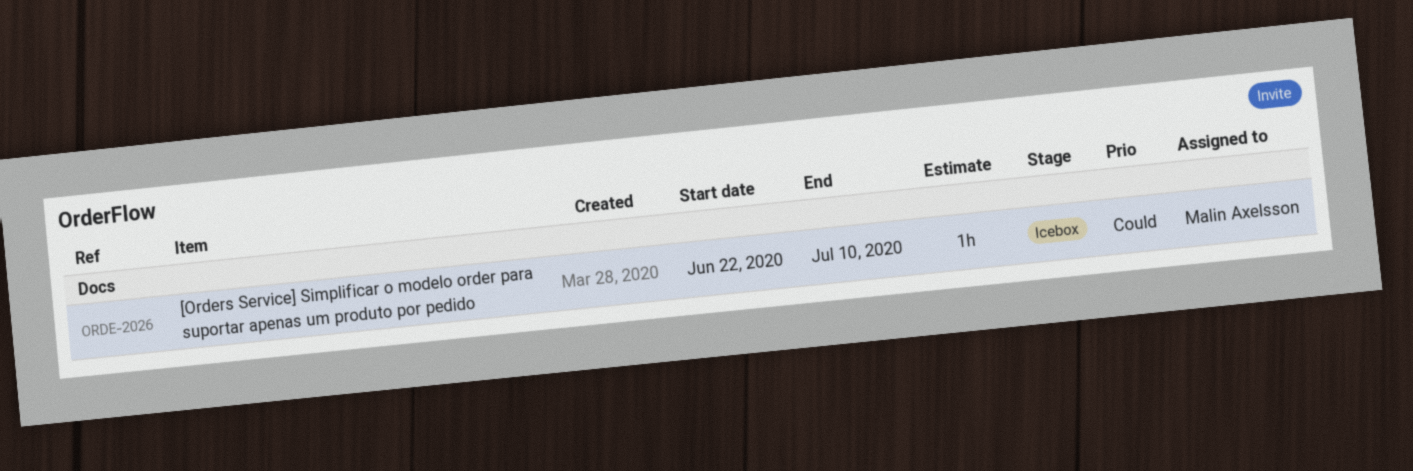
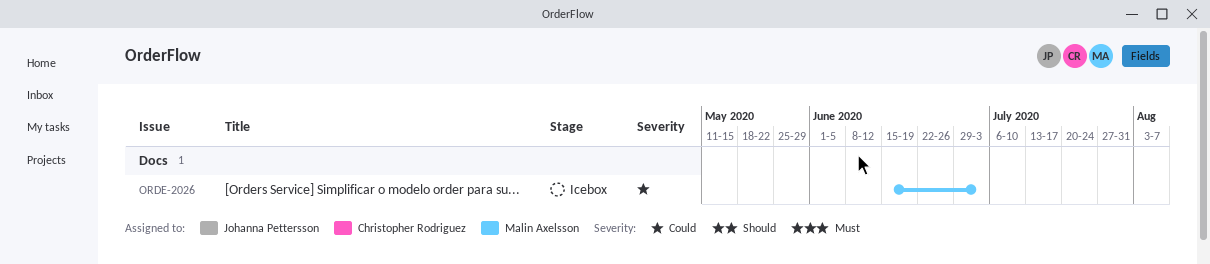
ORDE-2026, start: Jun 22 -> Jun 15
ORDE-2026, due: Jul 10 -> Jul 3

